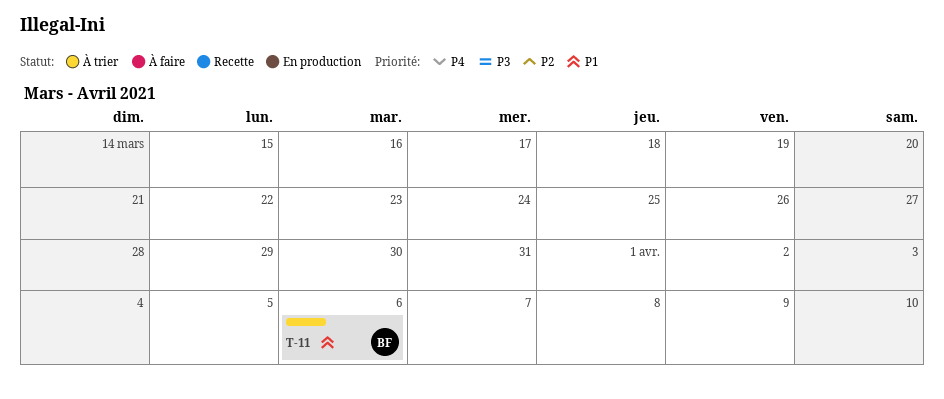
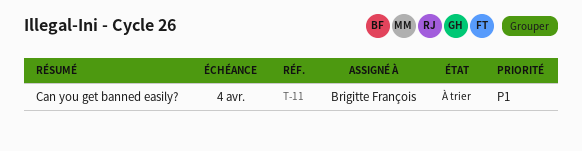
T-11, due: Apr 6 -> Apr 4

